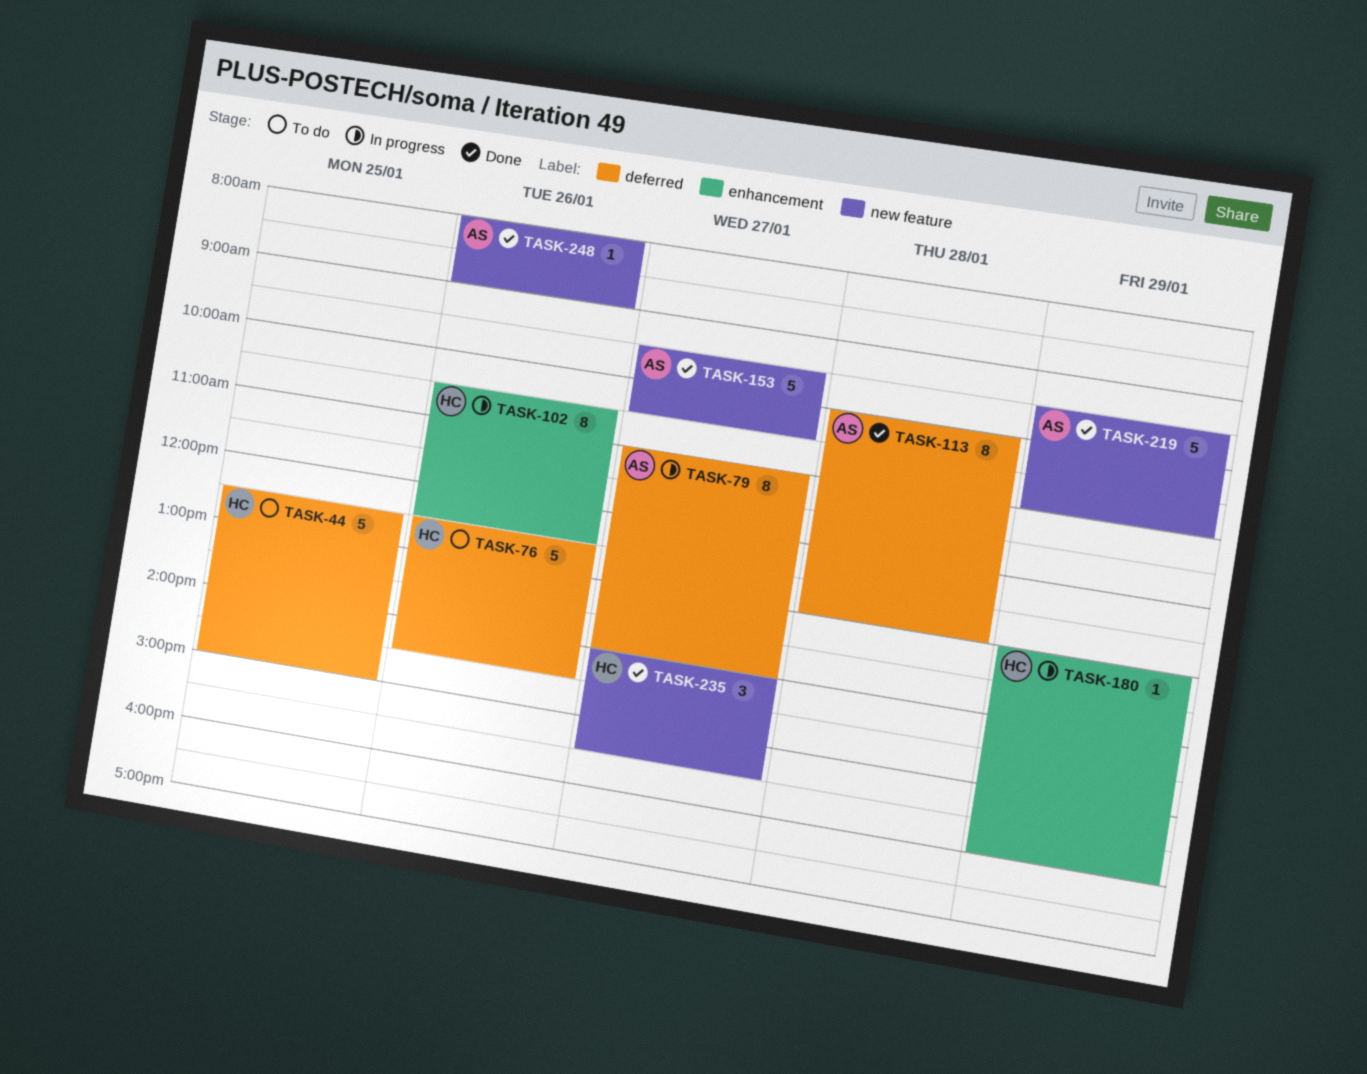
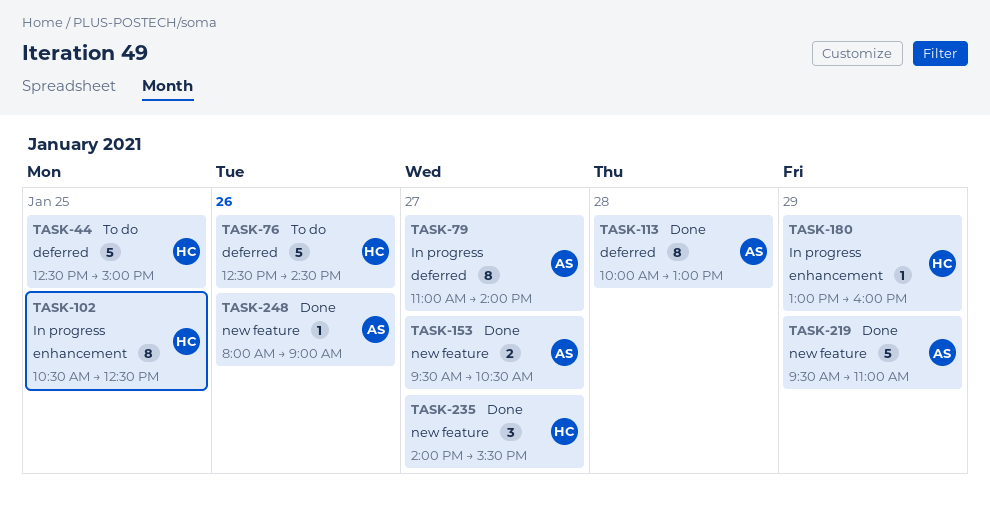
TASK-102, day: Jan 26 -> Jan 25
TASK-153, estimate: 5 -> 2

